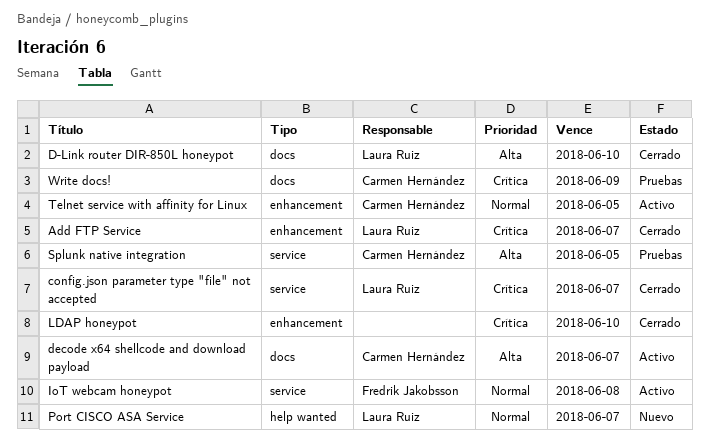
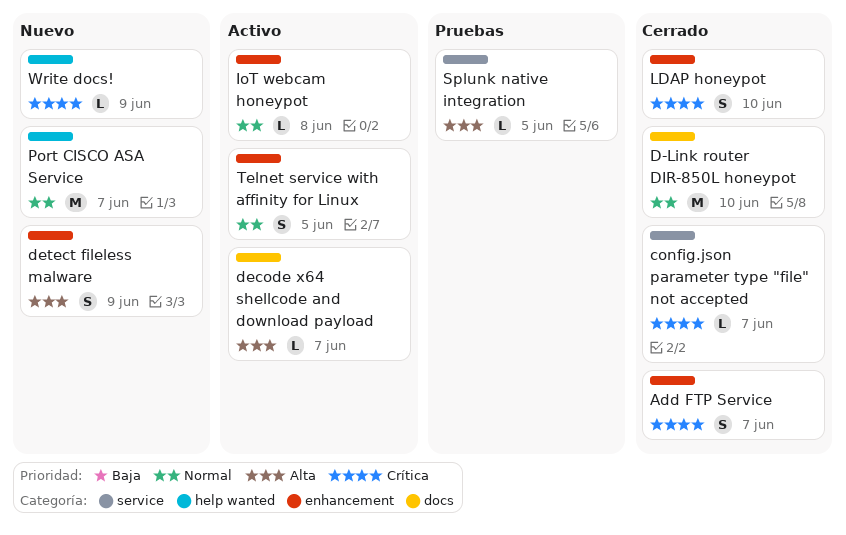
D-Link router DIR-850L honeypot, priority: Alta -> Normal
detect fileless malware: none -> present
IoT webcam honeypot, label: service -> enhancement
Write docs!, status: Pruebas -> Nuevo
Write docs!, label: docs -> help wanted

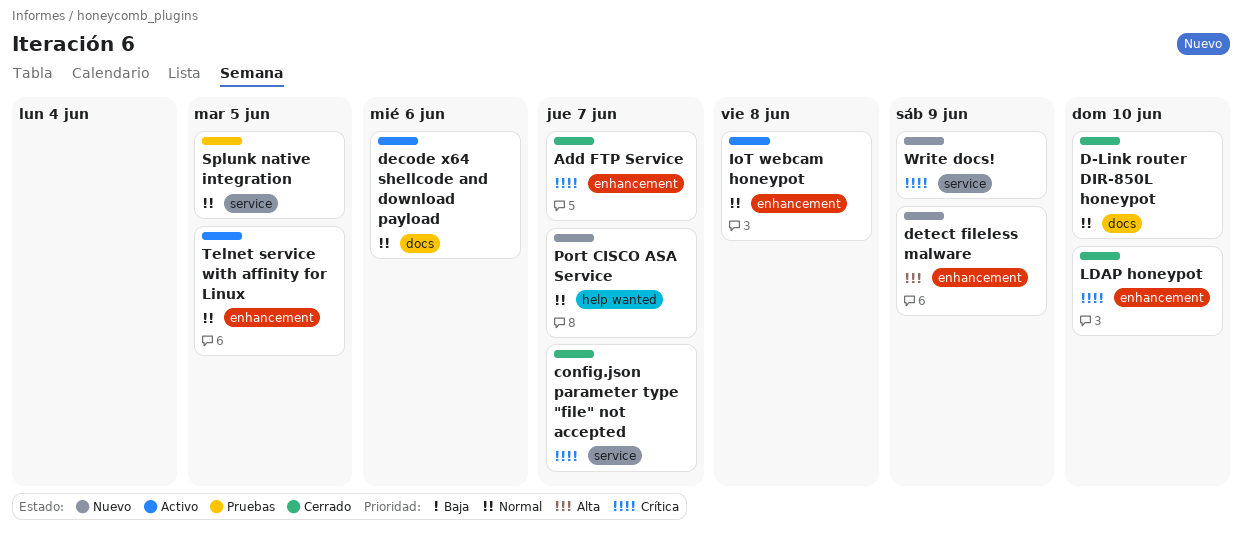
decode x64 shellcode and download payload, priority: Alta -> Normal
decode x64 shellcode and download payload, due: Jun 7 -> Jun 6
Splunk native integration, priority: Alta -> Normal
Write docs!, label: help wanted -> service

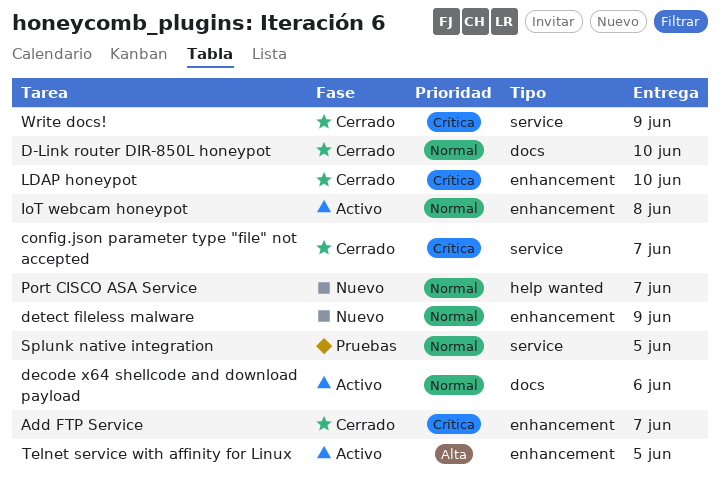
detect fileless malware, priority: Alta -> Normal
Telnet service with affinity for Linux, priority: Normal -> Alta
Write docs!, status: Nuevo -> Cerrado

